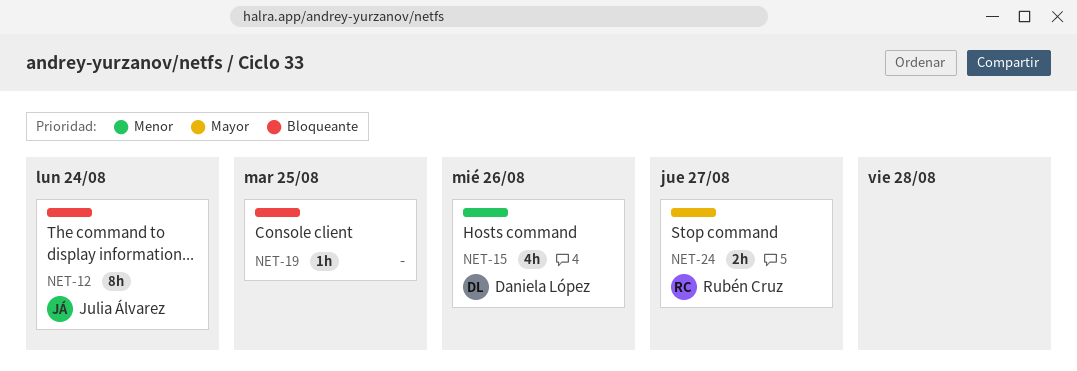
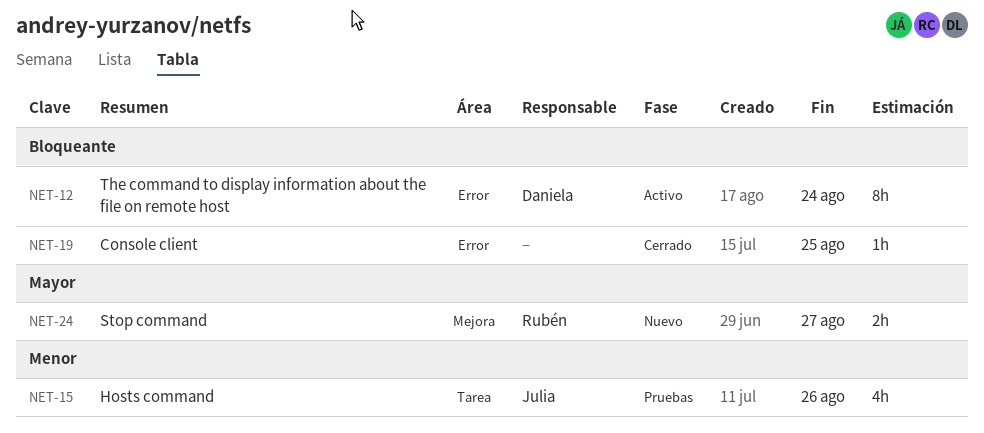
NET-12, owner: Julia Álvarez -> Daniela López
NET-15, owner: Daniela López -> Julia Álvarez

